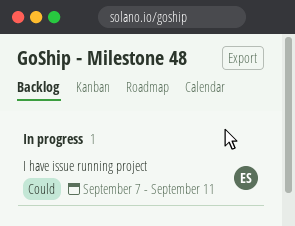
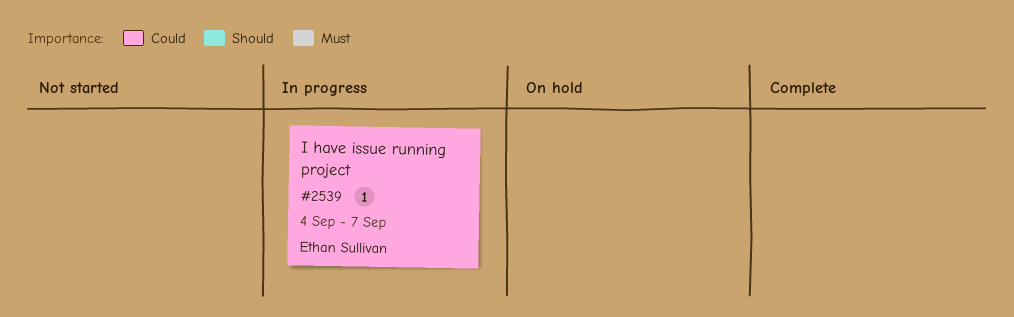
I have issue running project, start: Sep 7 -> Sep 4
I have issue running project, due: Sep 11 -> Sep 7

